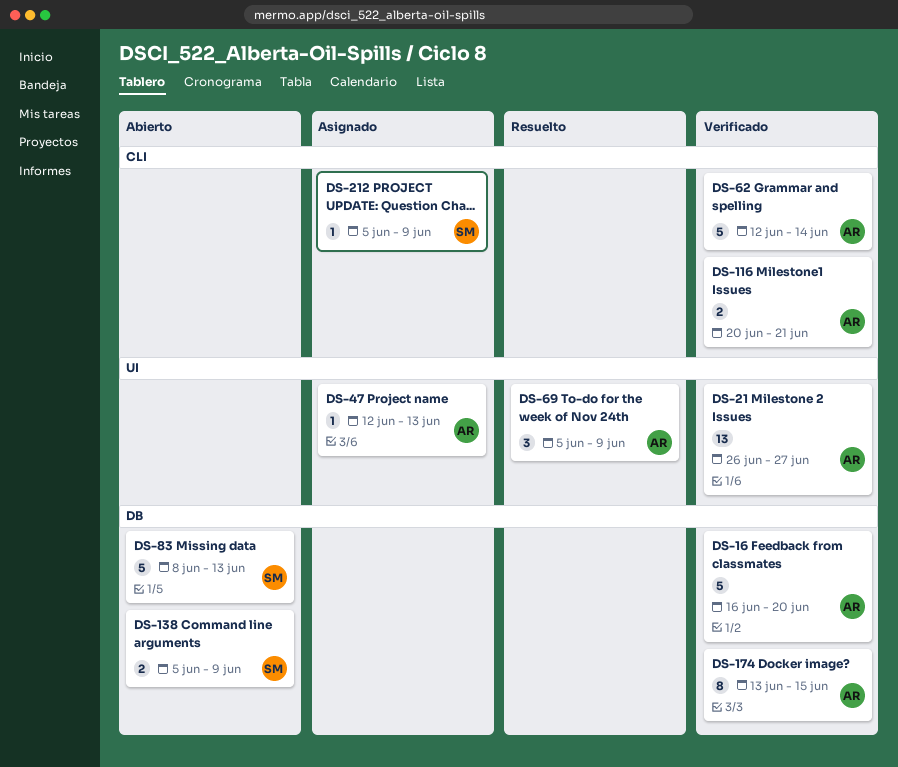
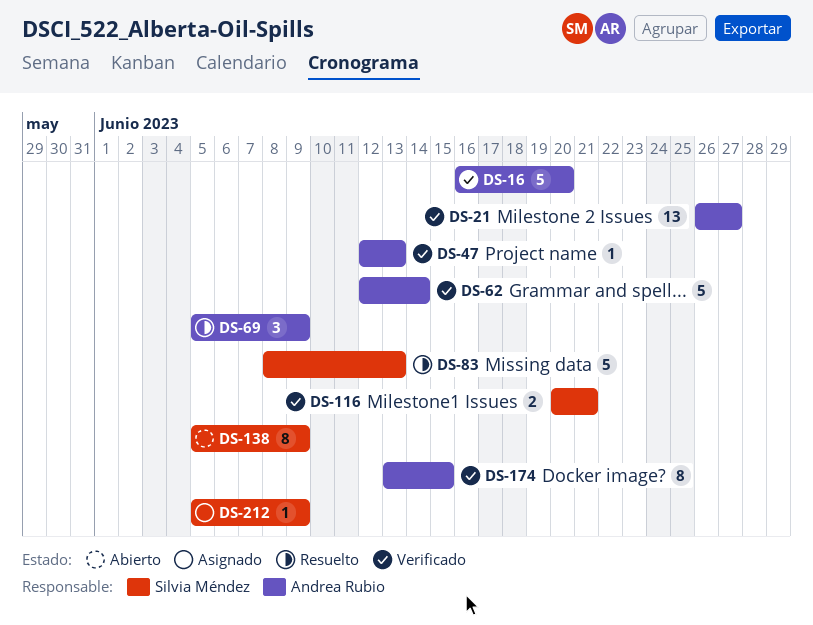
DS-47, status: Asignado -> Verificado
DS-83, status: Abierto -> Resuelto
DS-116, owner: Andrea Rubio -> Silvia Méndez
DS-138, estimate: 2 -> 8

